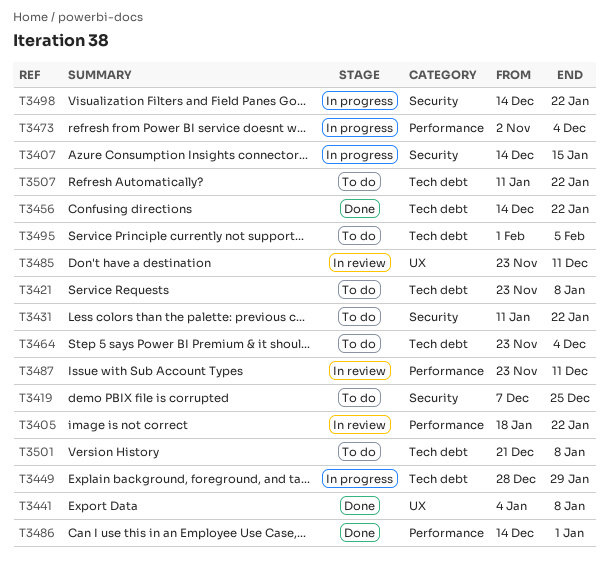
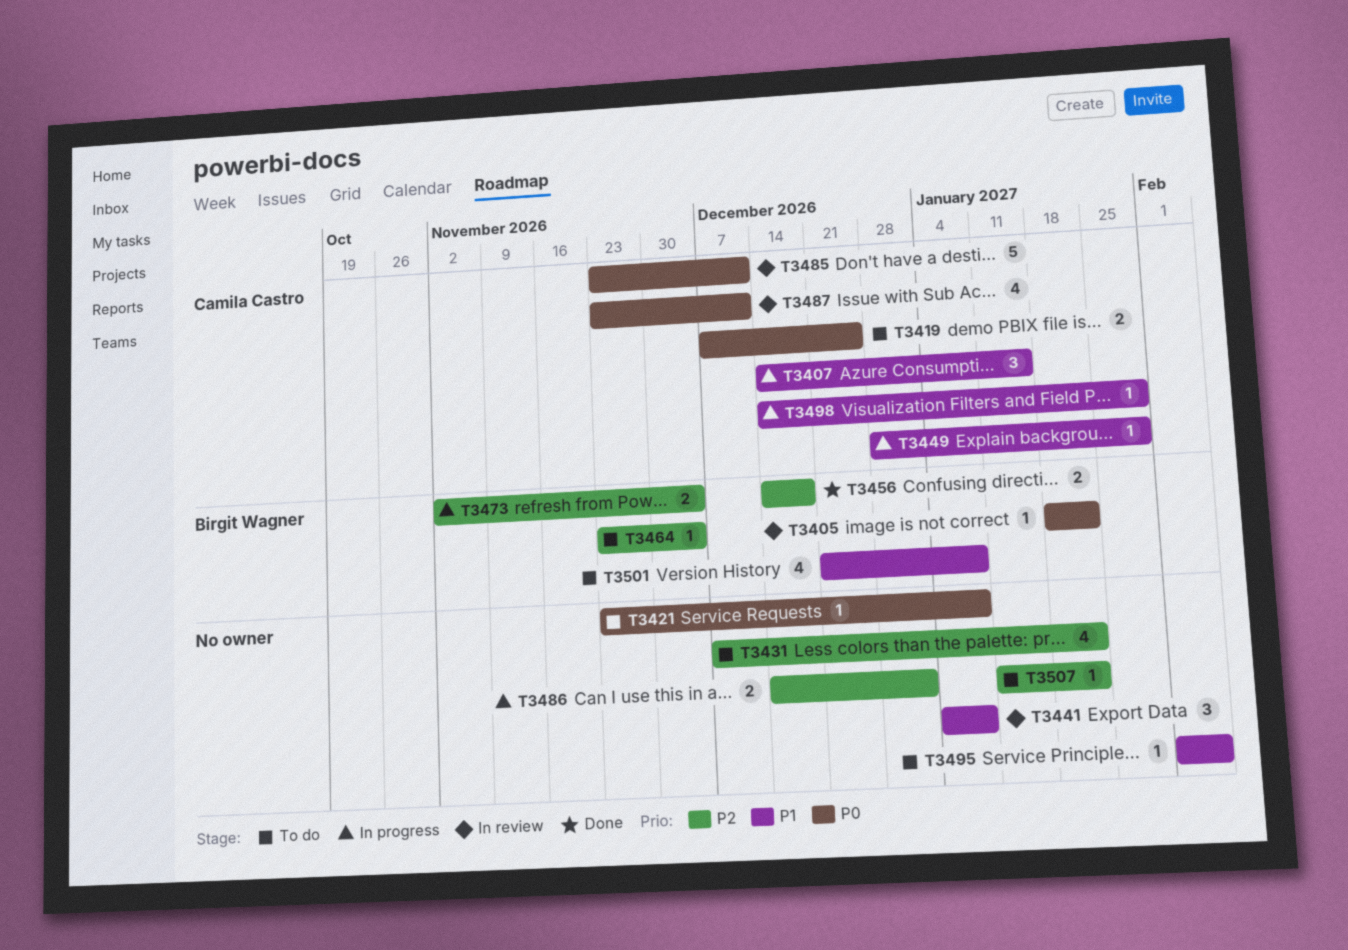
T3431, start: Jan 11 -> Dec 7
T3441, status: Done -> In review
T3456, due: Jan 22 -> Dec 18
T3486, status: Done -> In progress
T3498, due: Jan 22 -> Jan 29

